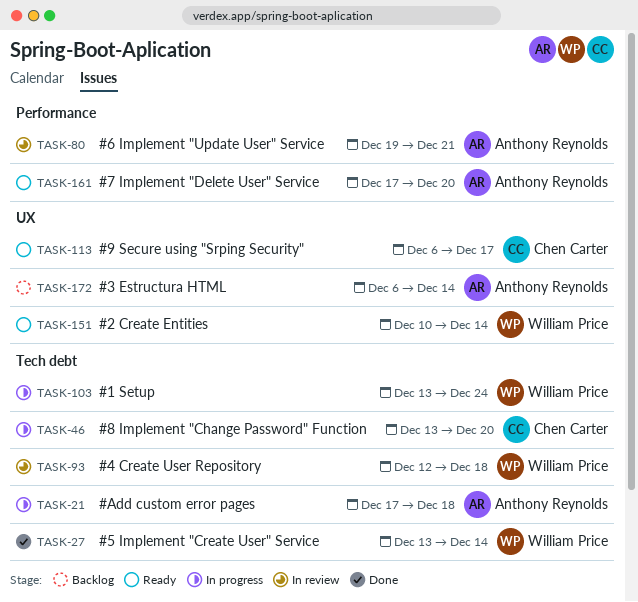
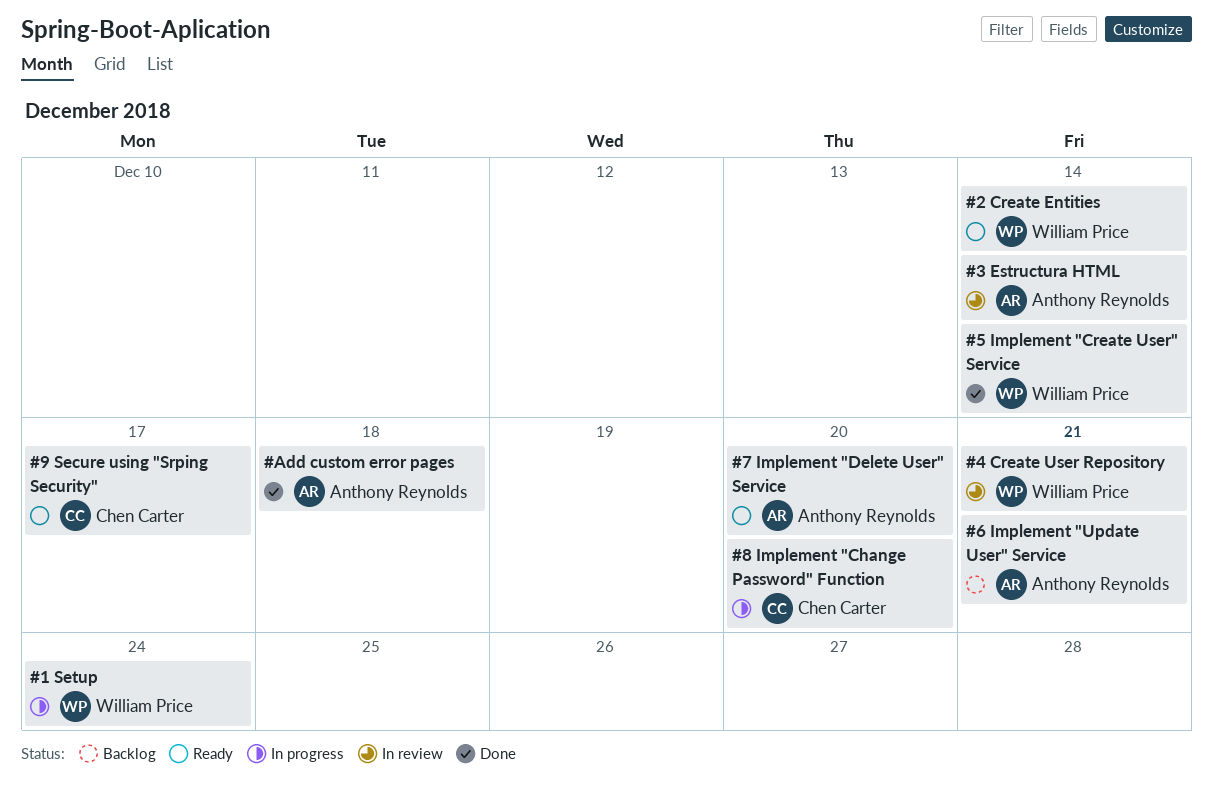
#3 Estructura HTML, status: Backlog -> In review
#4 Create User Repository, due: Dec 18 -> Dec 21
#6 Implement "Update User" Service, status: In review -> Backlog
#Add custom error pages, status: In progress -> Done

